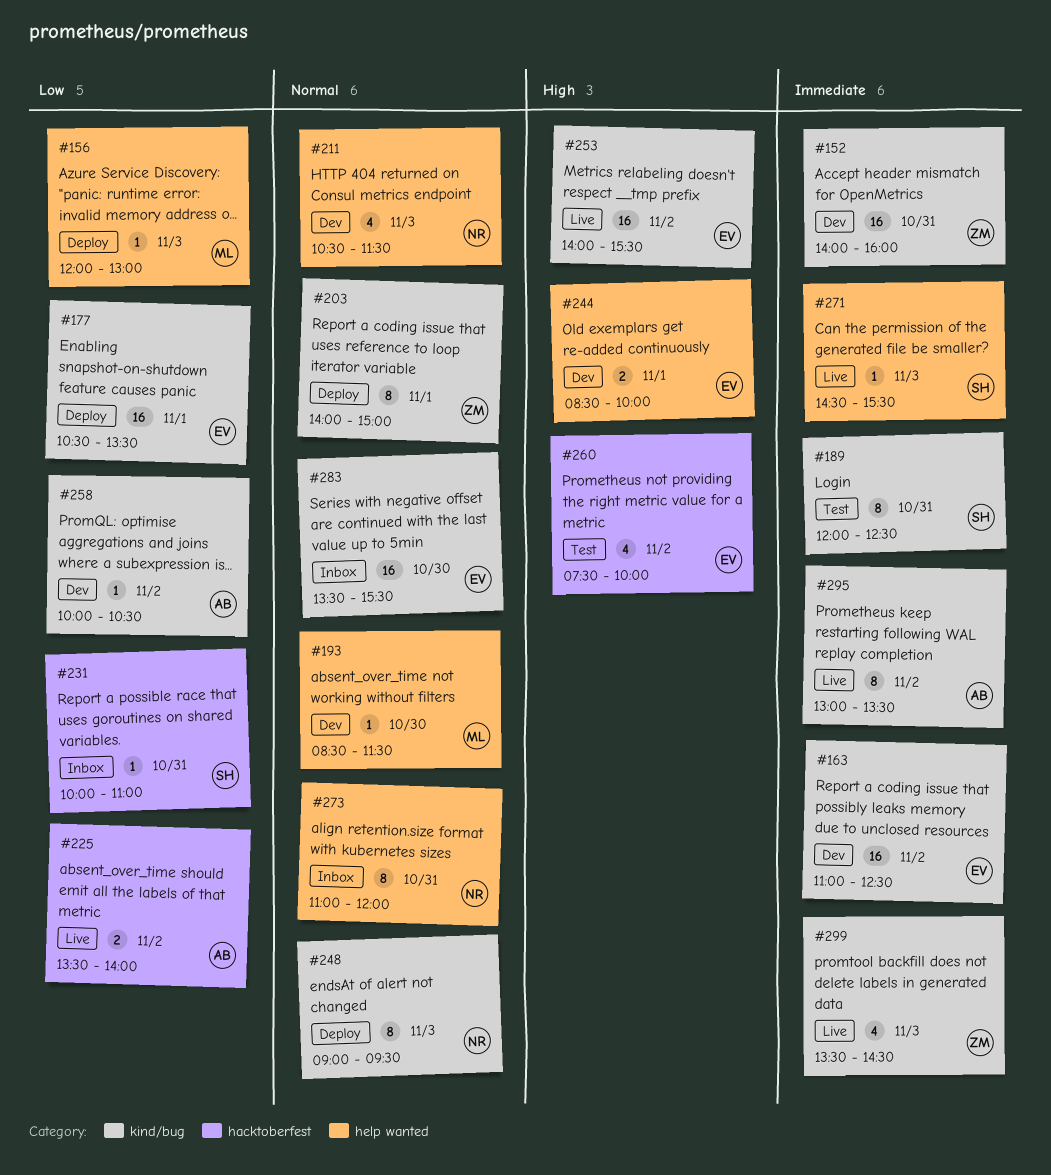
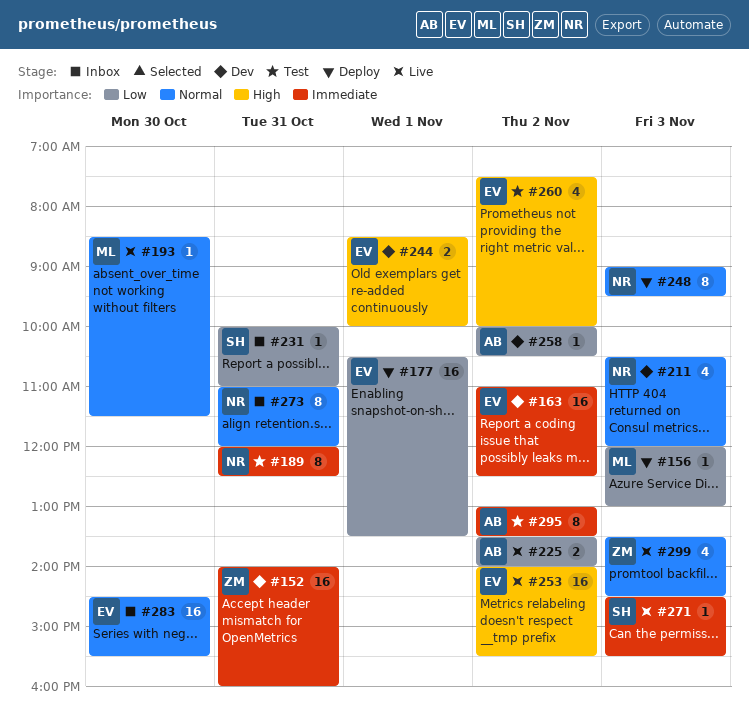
#189, owner: SH -> NR
#193, status: Dev -> Live
#203: present -> none
#211, ends: 11:30 -> 12:00
#283, begins: 13:30 -> 14:30
#295, status: Live -> Test
#299, priority: Immediate -> Normal

